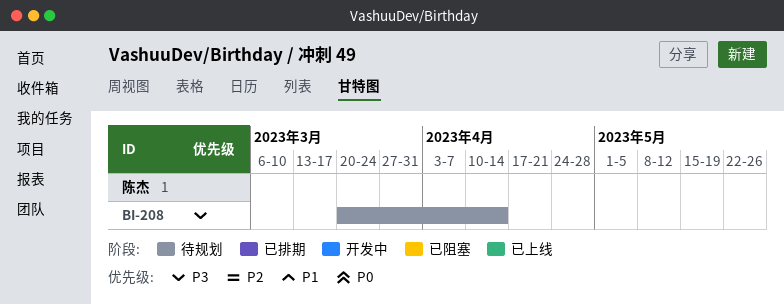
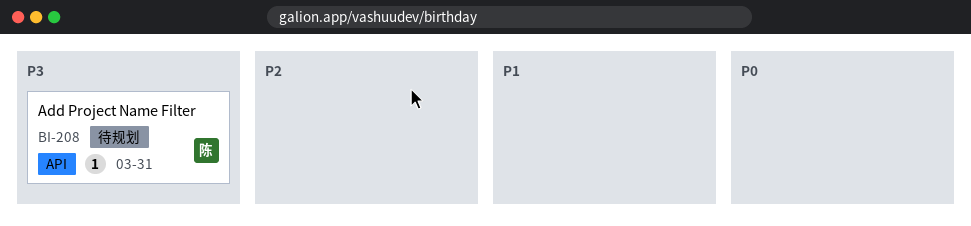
BI-208, due: Apr 14 -> Mar 31

